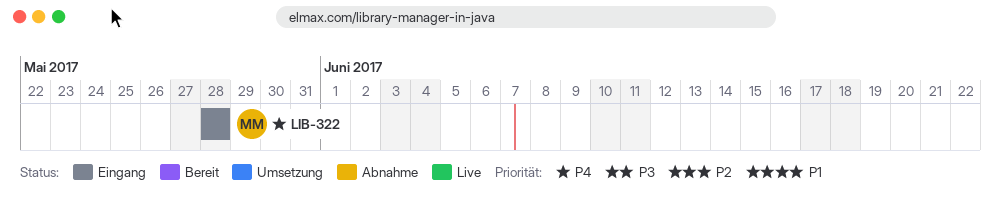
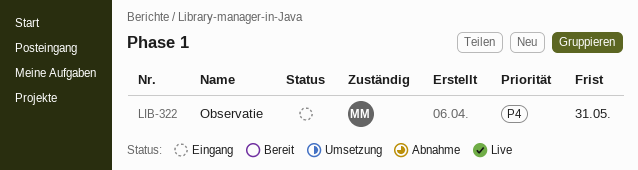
LIB-322, due: May 28 -> May 31

